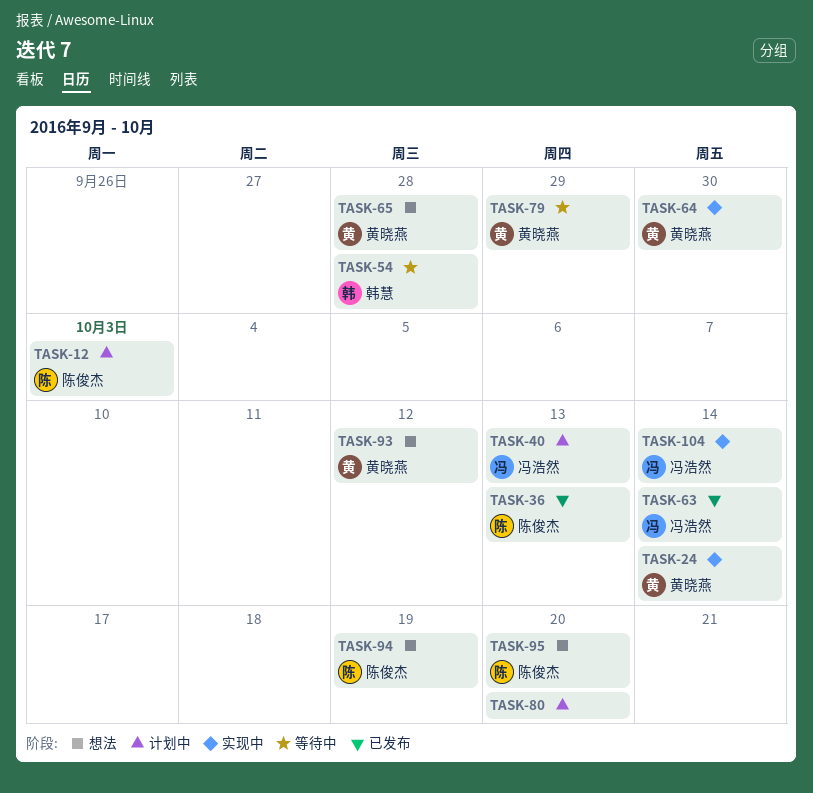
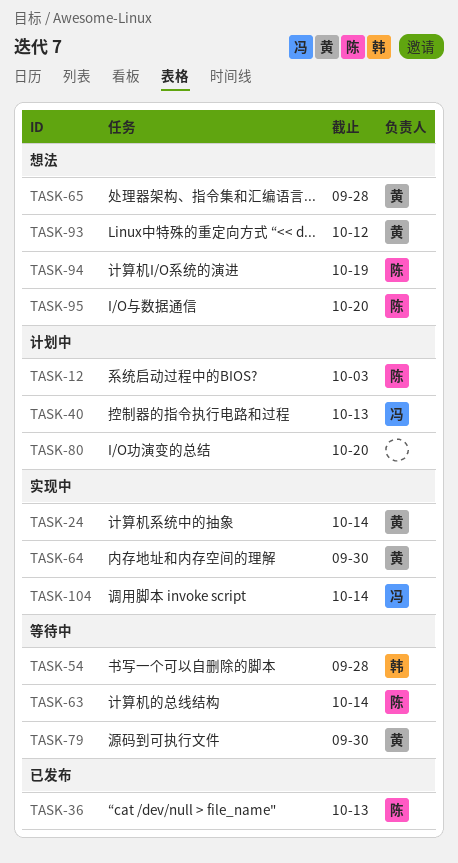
TASK-63, status: 已发布 -> 等待中
TASK-63, owner: 冯浩然 -> 陈俊杰
TASK-79, due: Sep 29 -> Sep 30

